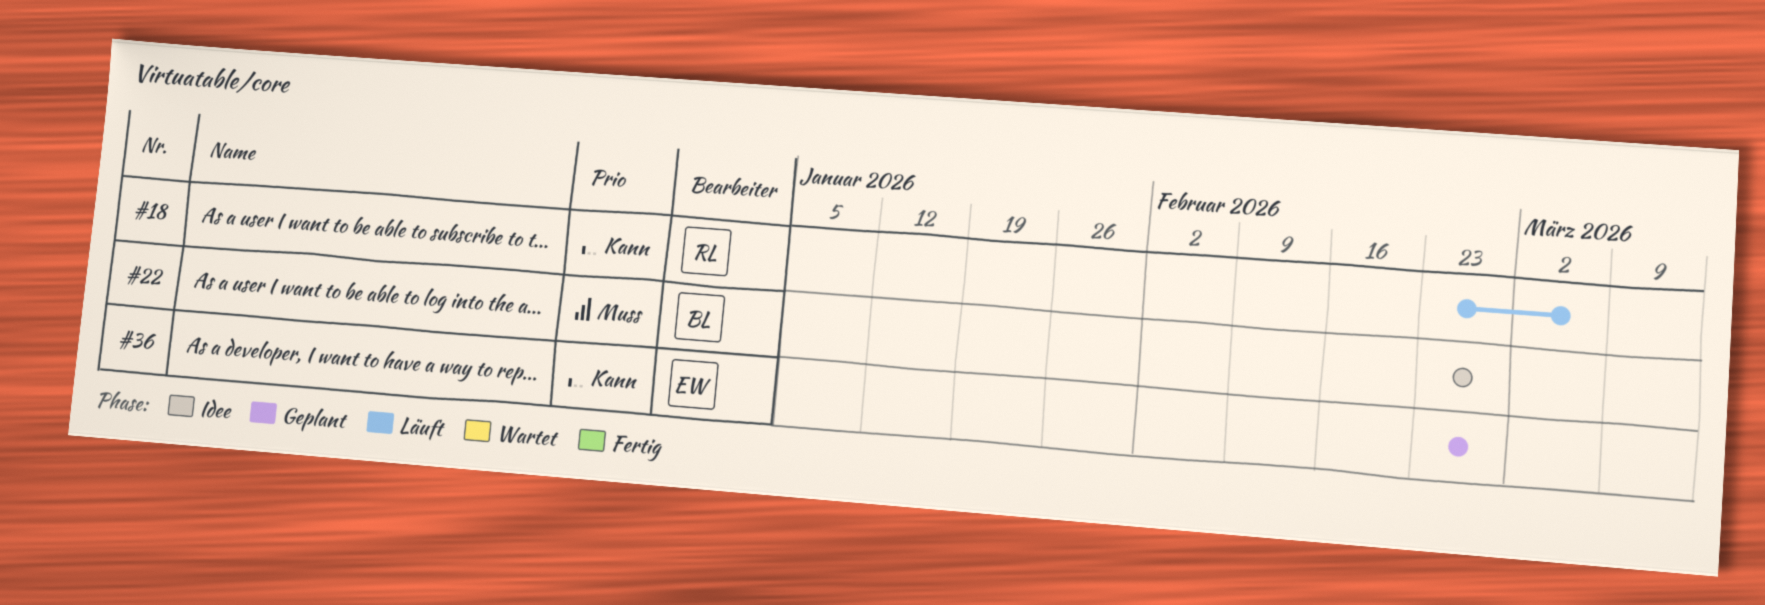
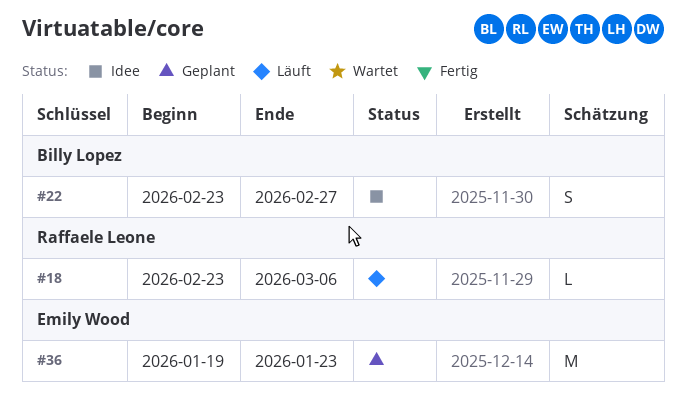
#36, start: Feb 23 -> Jan 19
#36, due: Feb 27 -> Jan 23

